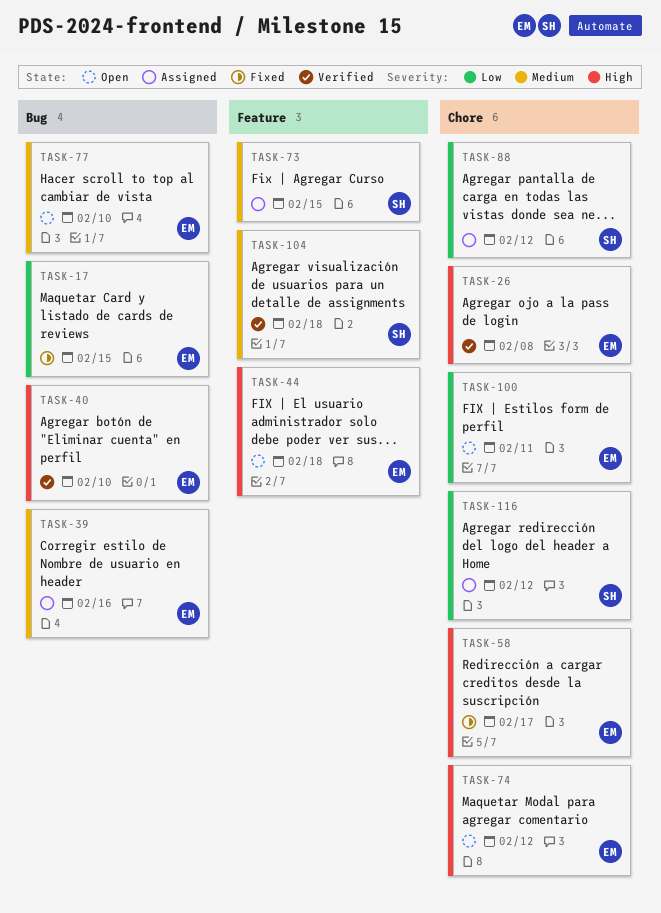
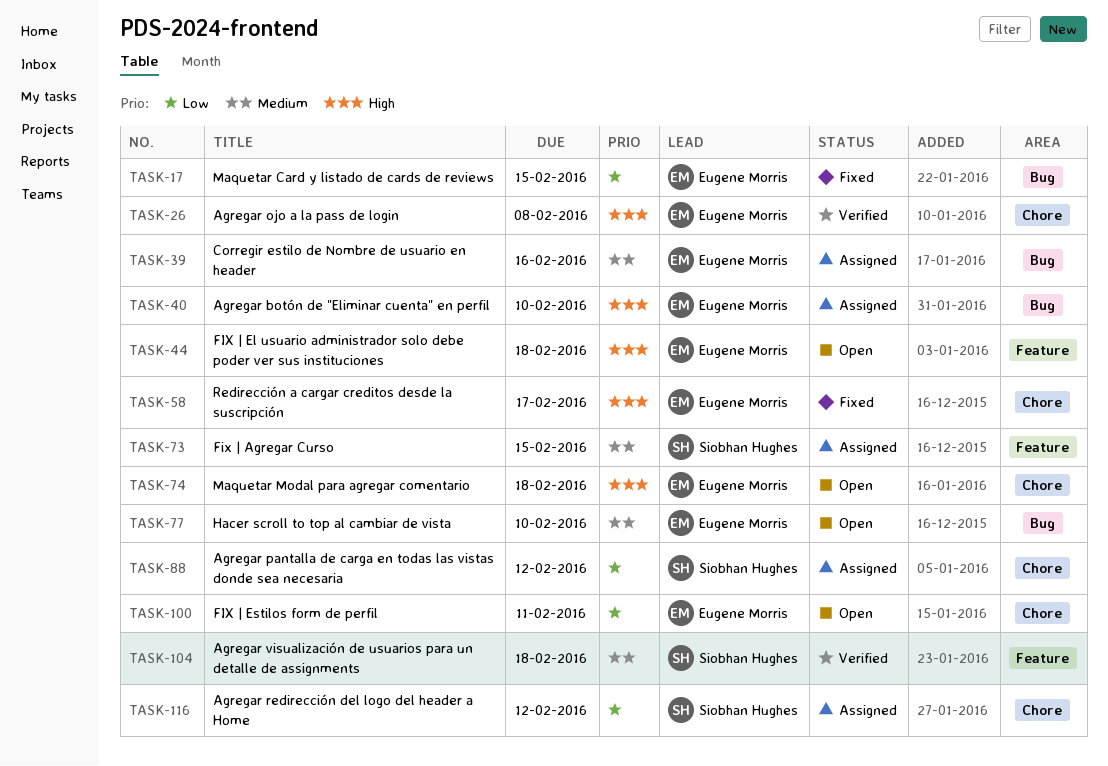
TASK-40, status: Verified -> Assigned
TASK-74, due: Feb 12 -> Feb 18

